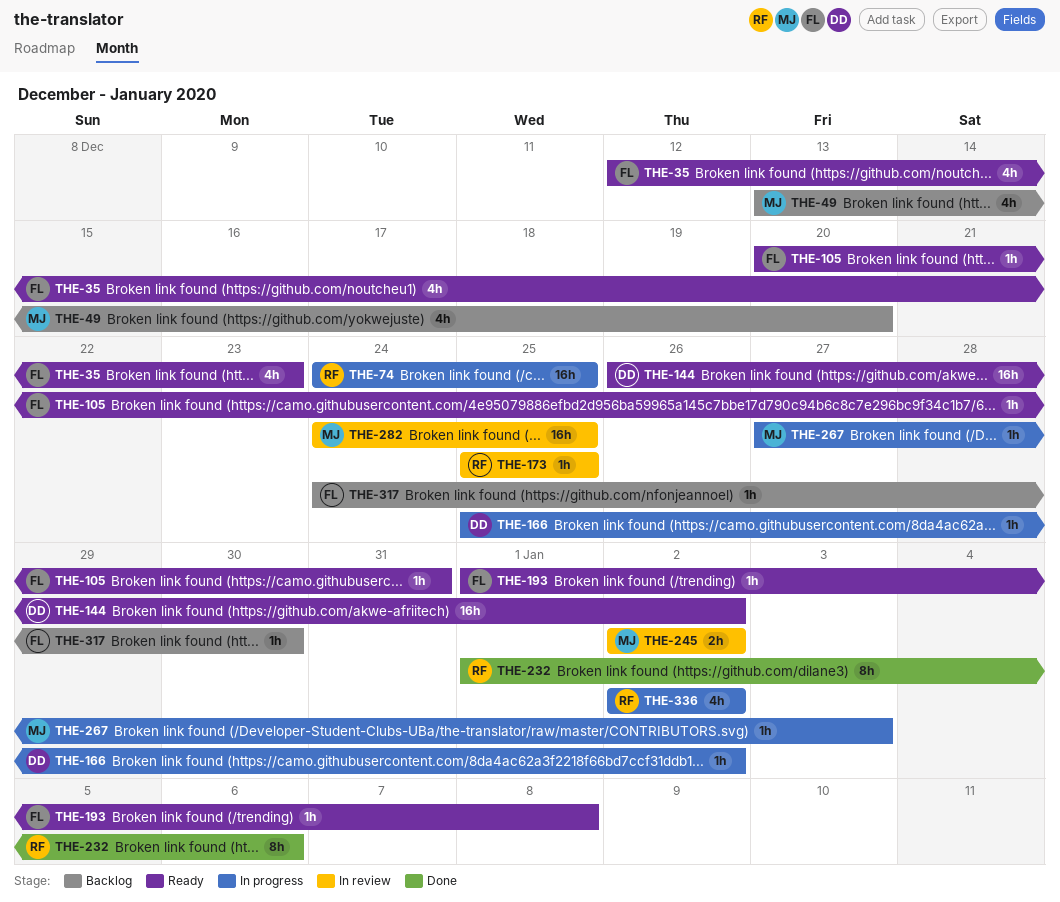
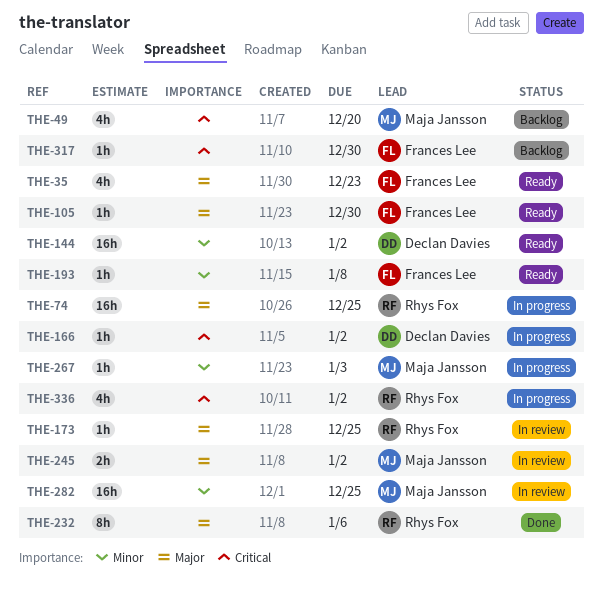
THE-105, due: Dec 31 -> Dec 30

